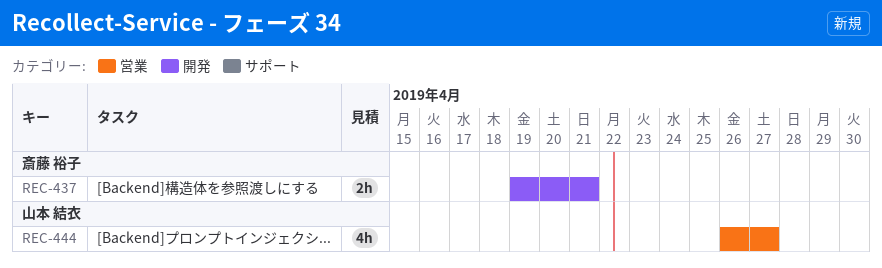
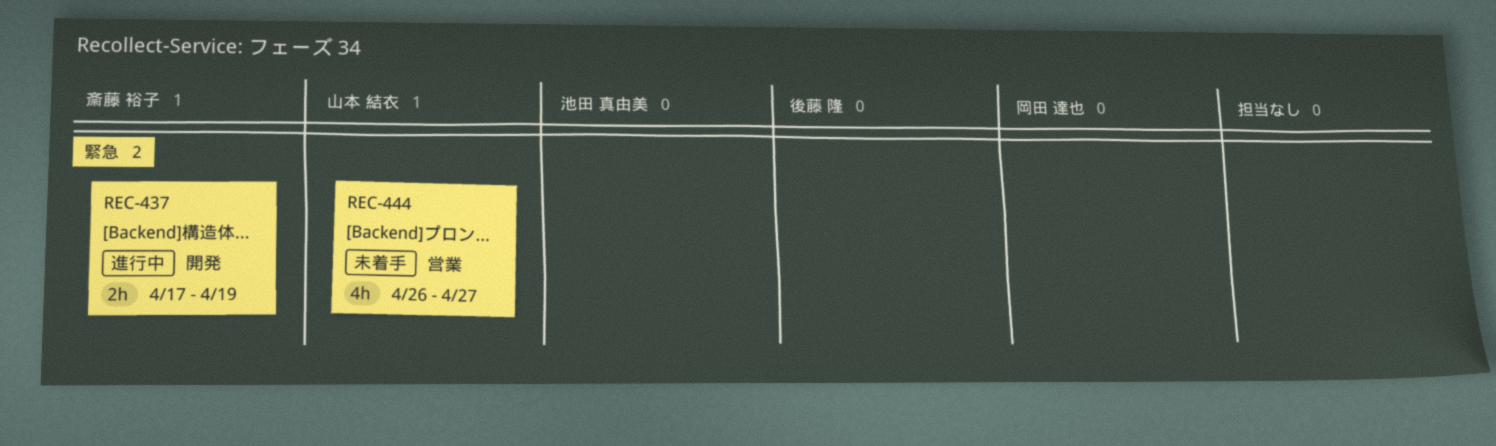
REC-437, start: Apr 19 -> Apr 17
REC-437, due: Apr 21 -> Apr 19

